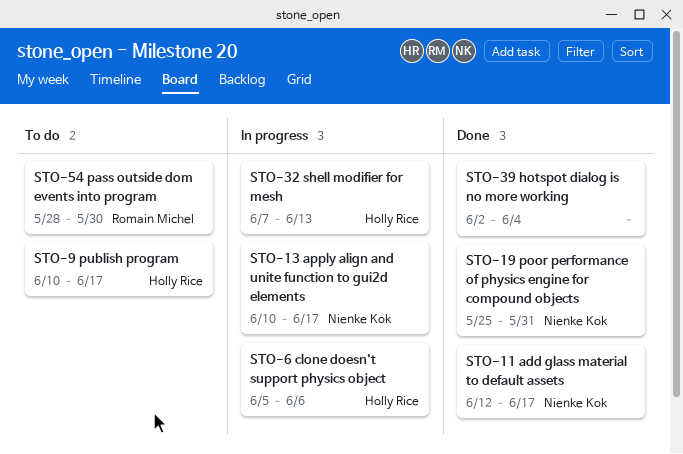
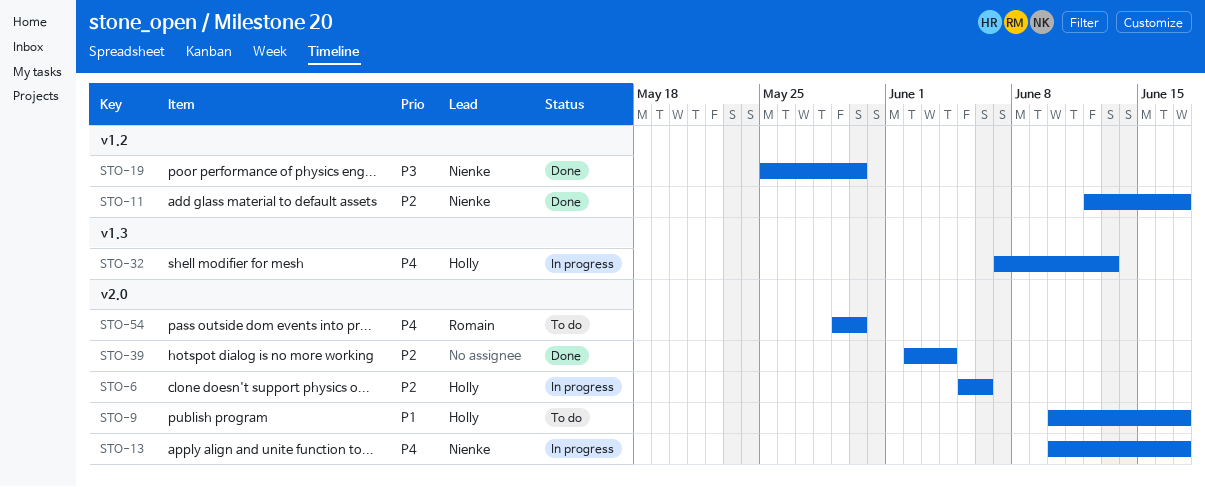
STO-19, due: May 31 -> May 30
STO-54, start: May 28 -> May 29

